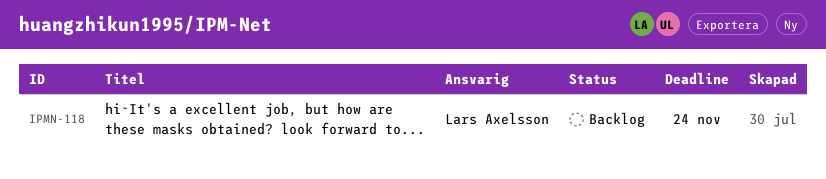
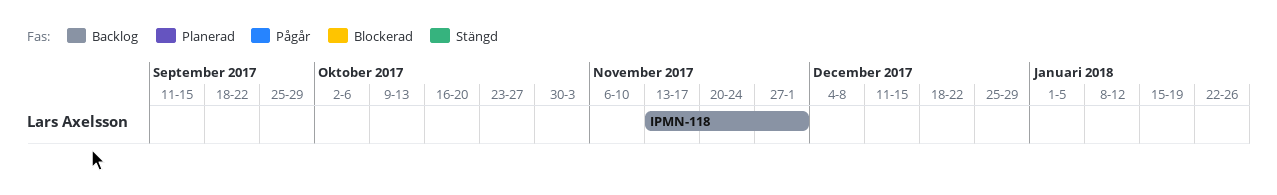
IPMN-118, due: Nov 24 -> Dec 1

